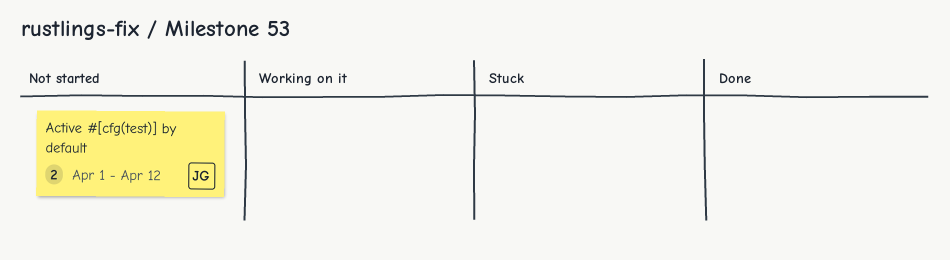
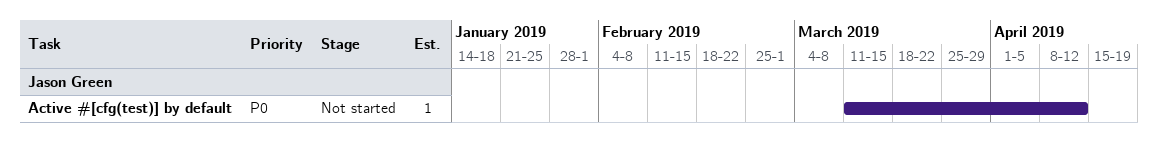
Active #[cfg(test)] by default, estimate: 2 -> 1
Active #[cfg(test)] by default, start: Apr 1 -> Mar 11

